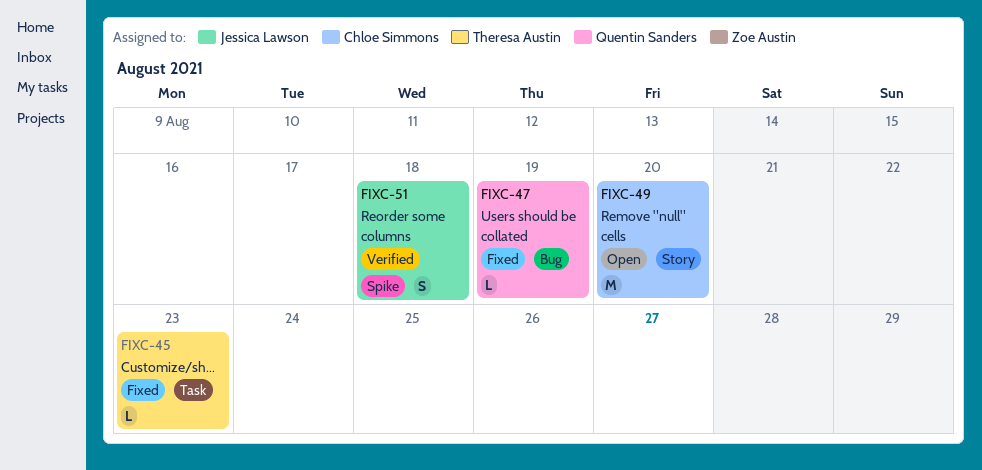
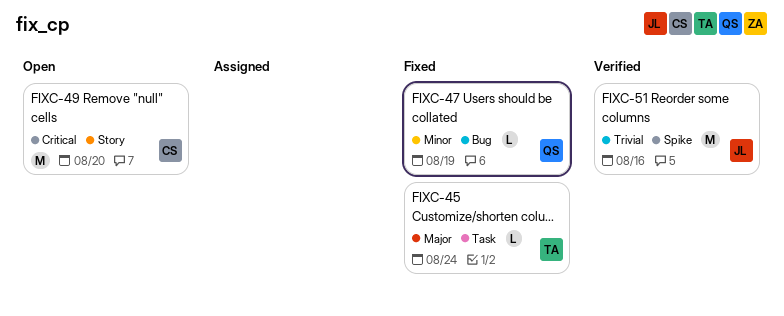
FIXC-45, due: Aug 23 -> Aug 24
FIXC-51, estimate: S -> M
FIXC-51, due: Aug 18 -> Aug 16

